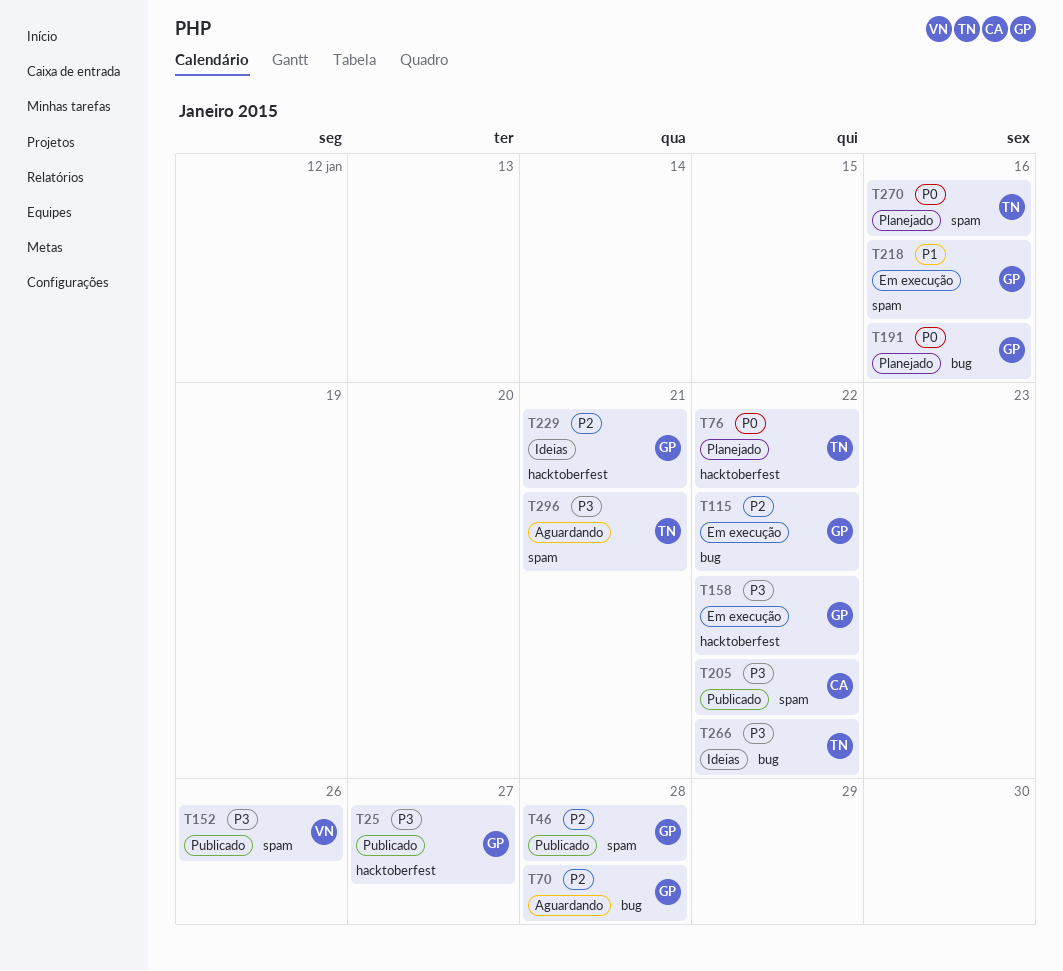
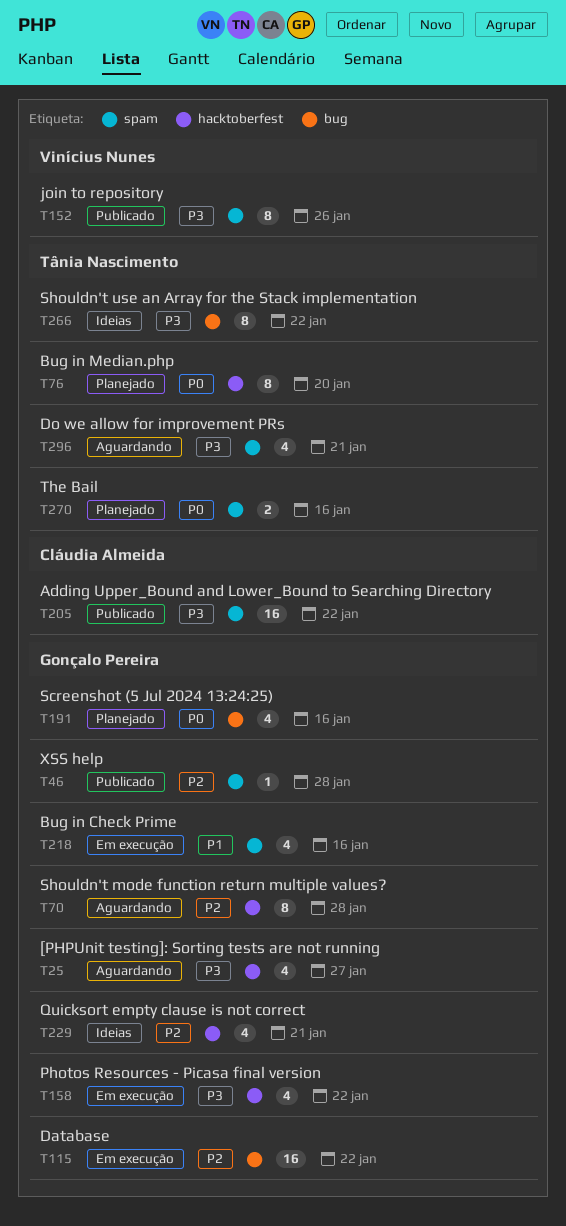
T25, status: Publicado -> Aguardando
T70, label: bug -> hacktoberfest
T76, due: Jan 22 -> Jan 20

